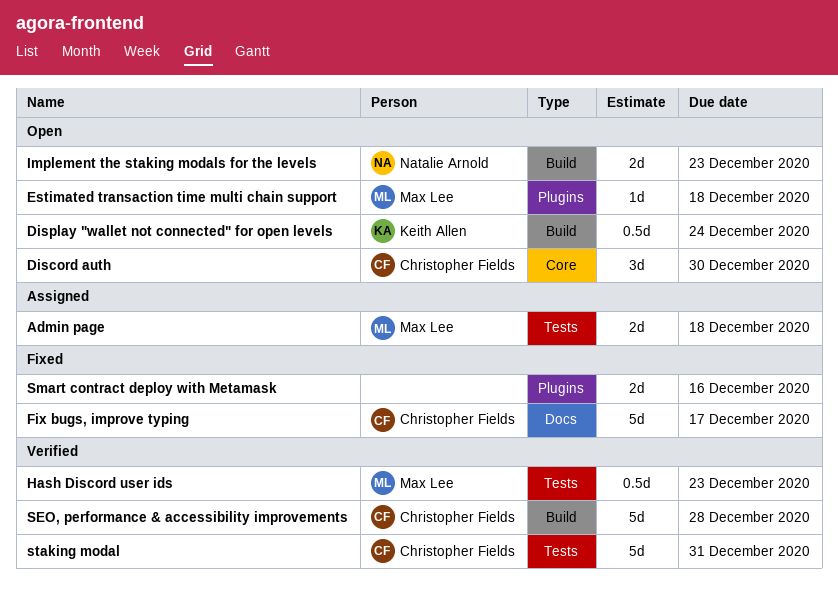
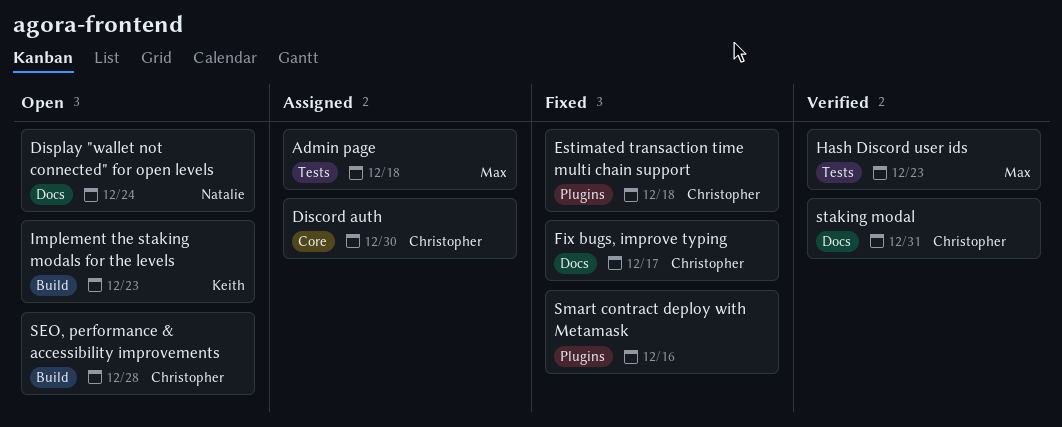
Discord auth, status: Open -> Assigned
Display "wallet not connected" for open levels, owner: Keith Allen -> Natalie Arnold
Display "wallet not connected" for open levels, label: Build -> Docs
Estimated transaction time multi chain support, status: Open -> Fixed
Estimated transaction time multi chain support, owner: Max Lee -> Christopher Fields
Implement the staking modals for the levels, owner: Natalie Arnold -> Keith Allen
SEO, performance & accessibility improvements, status: Verified -> Open
staking modal, label: Tests -> Docs

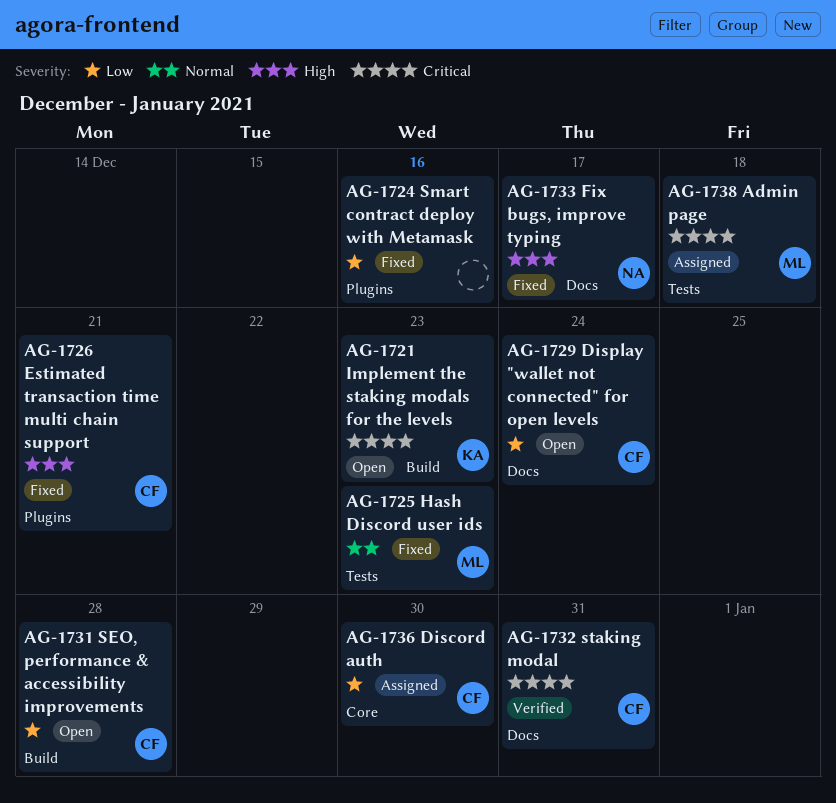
Display "wallet not connected" for open levels, owner: Natalie -> Christopher
Estimated transaction time multi chain support, due: Dec 18 -> Dec 21
Fix bugs, improve typing, owner: Christopher -> Natalie
Hash Discord user ids, status: Verified -> Fixed

